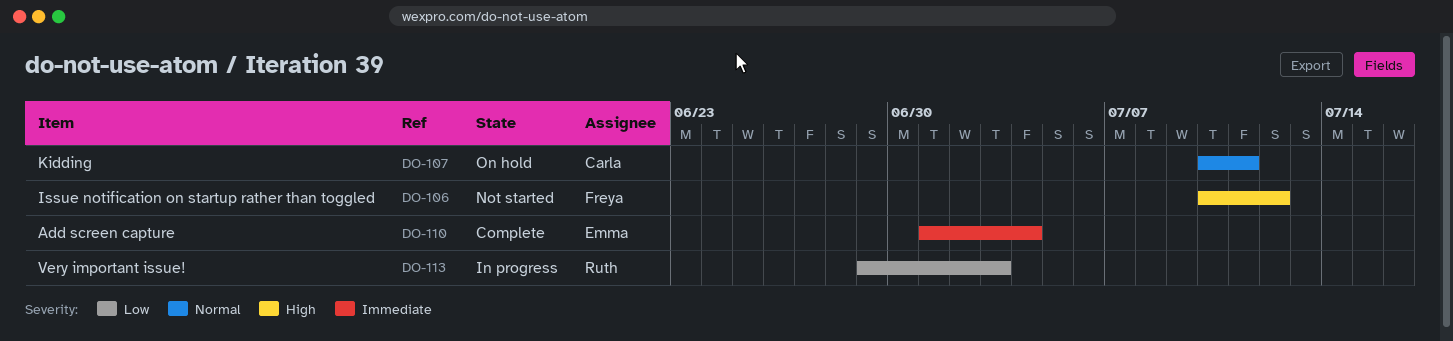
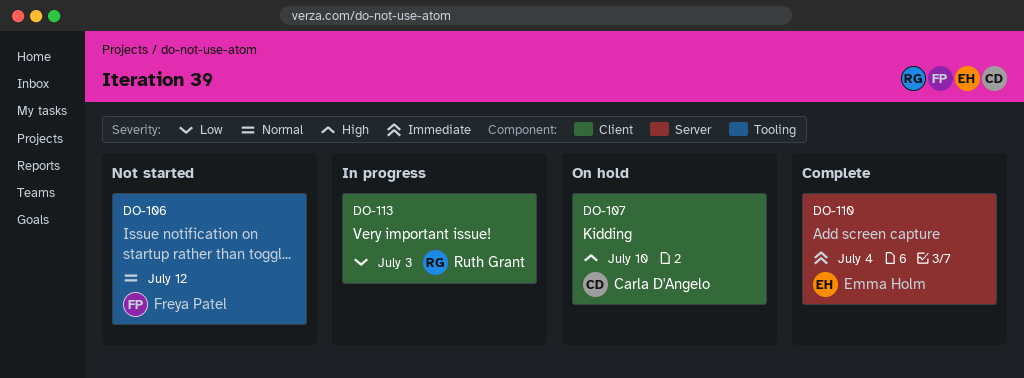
DO-106, priority: High -> Normal
DO-107, priority: Normal -> High
DO-107, due: Jul 11 -> Jul 10

